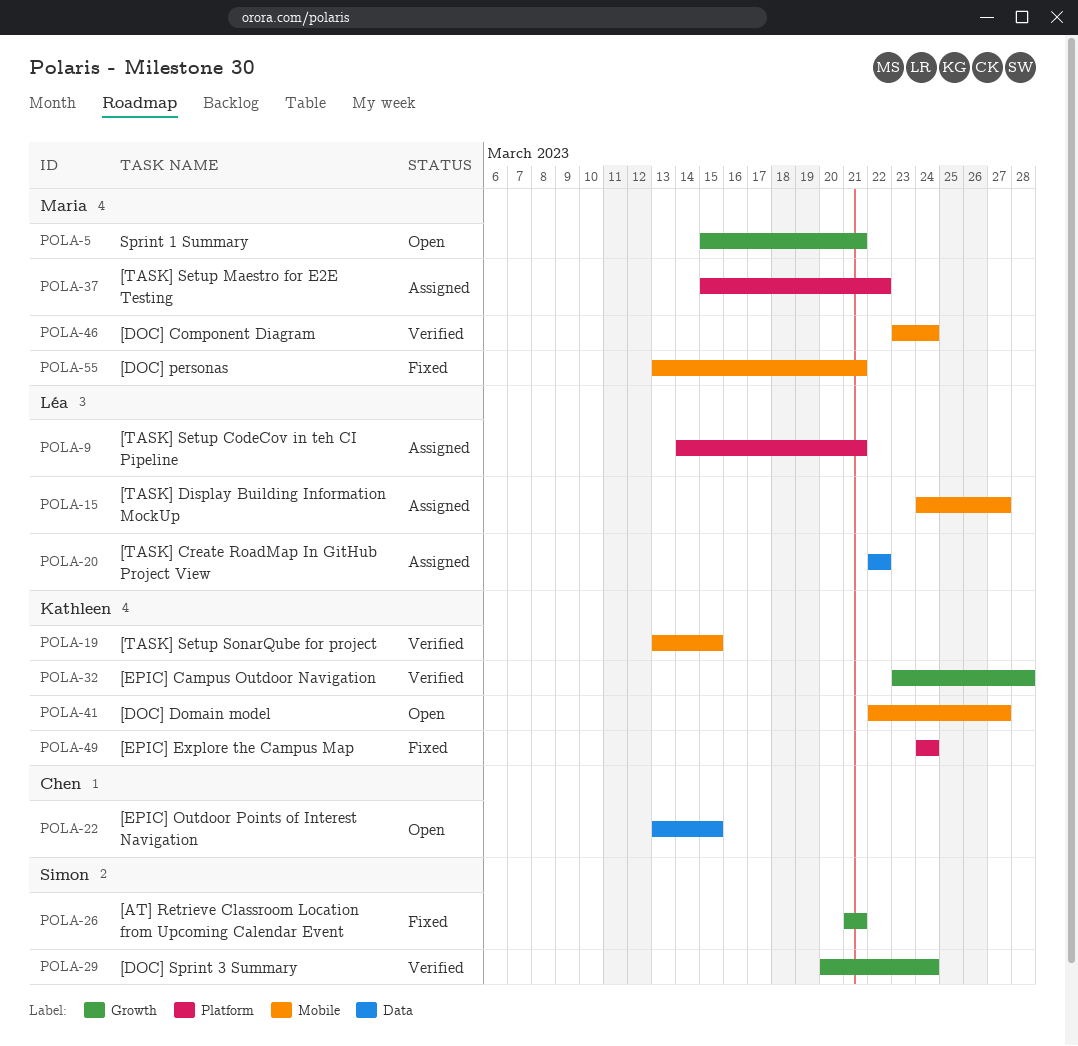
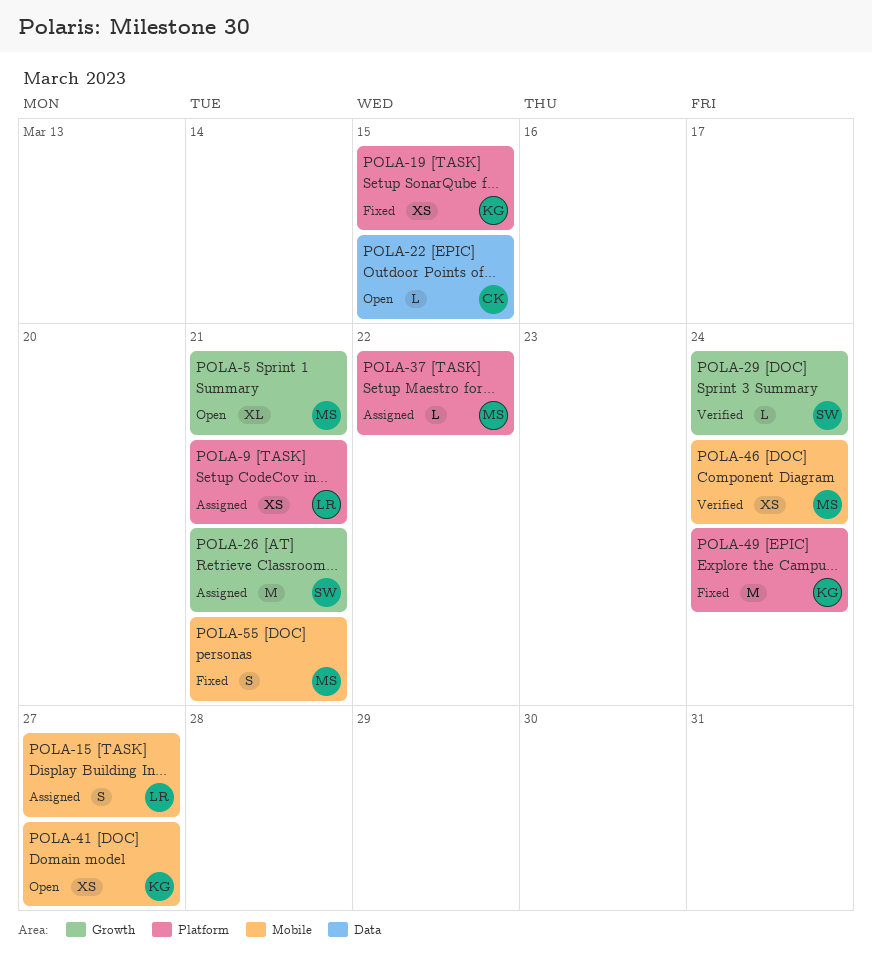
POLA-19, status: Verified -> Fixed
POLA-19, label: Mobile -> Platform
POLA-20: present -> none
POLA-26, status: Fixed -> Assigned
POLA-32: present -> none

